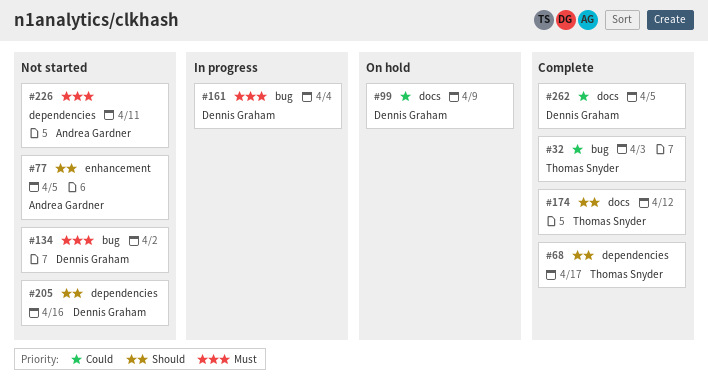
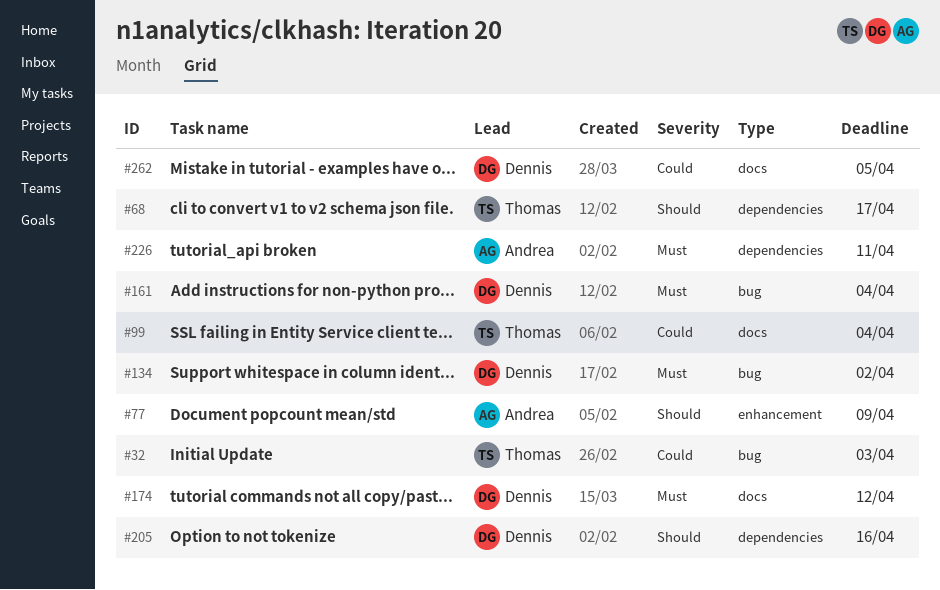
#77, due: Apr 5 -> Apr 9
#99, owner: Dennis Graham -> Thomas Snyder
#99, due: Apr 9 -> Apr 4
#174, owner: Thomas Snyder -> Dennis Graham
#174, priority: Should -> Must

